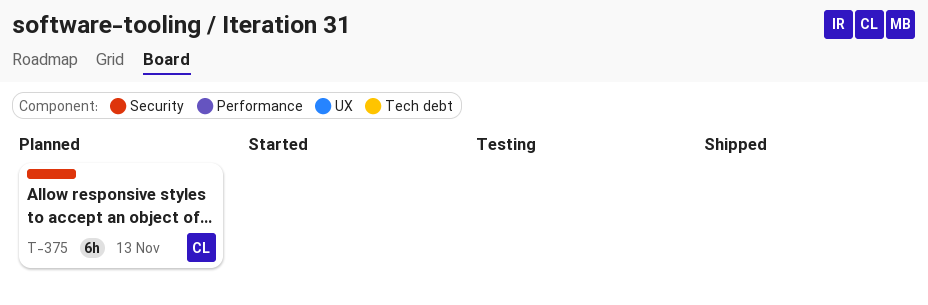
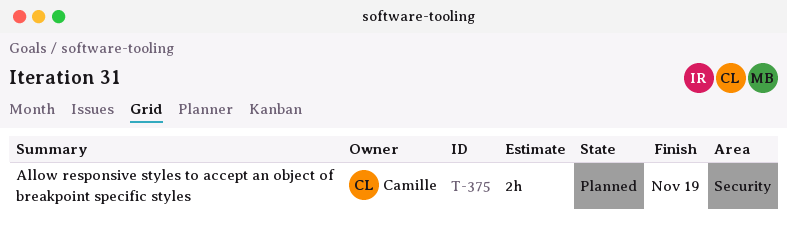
T-375, estimate: 6h -> 2h
T-375, due: Nov 13 -> Nov 19

